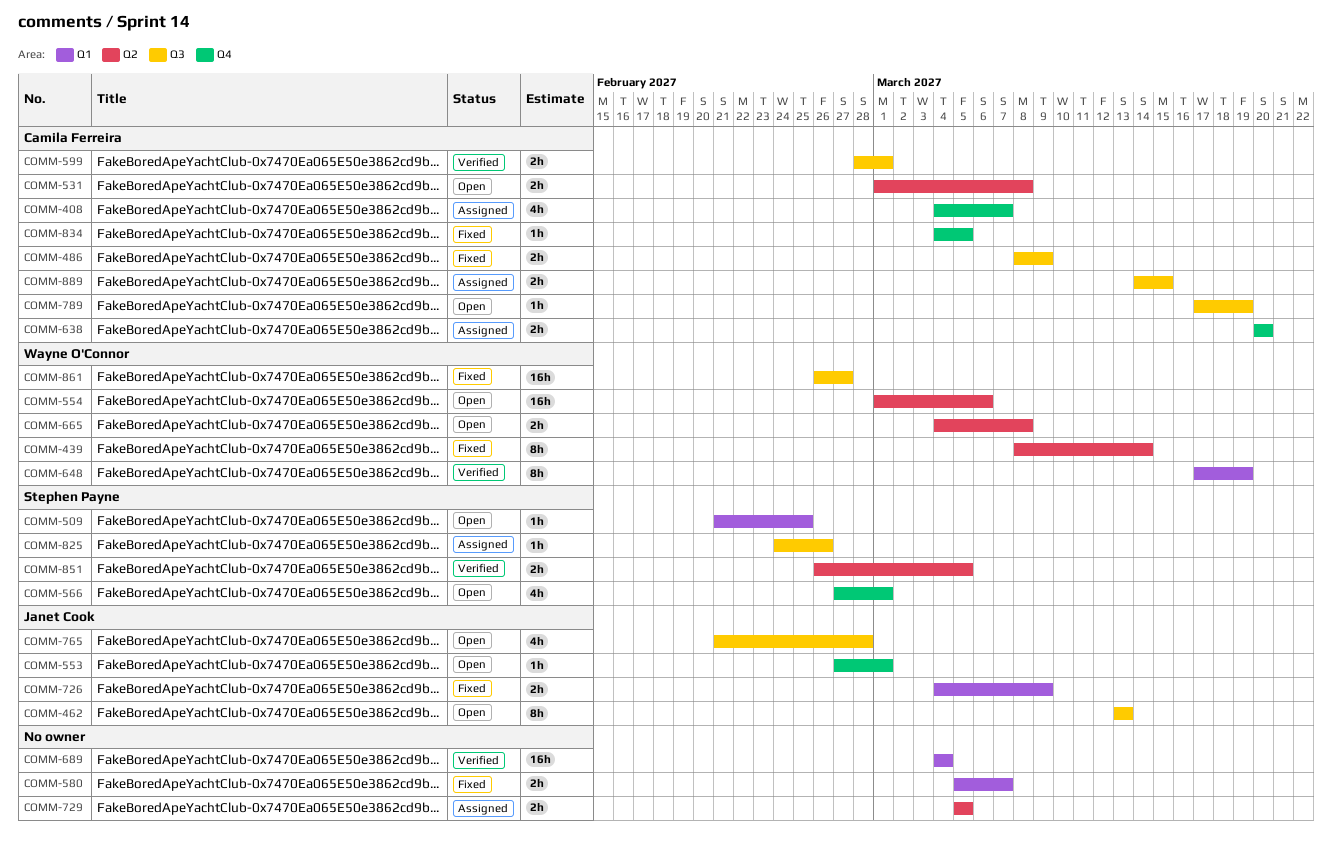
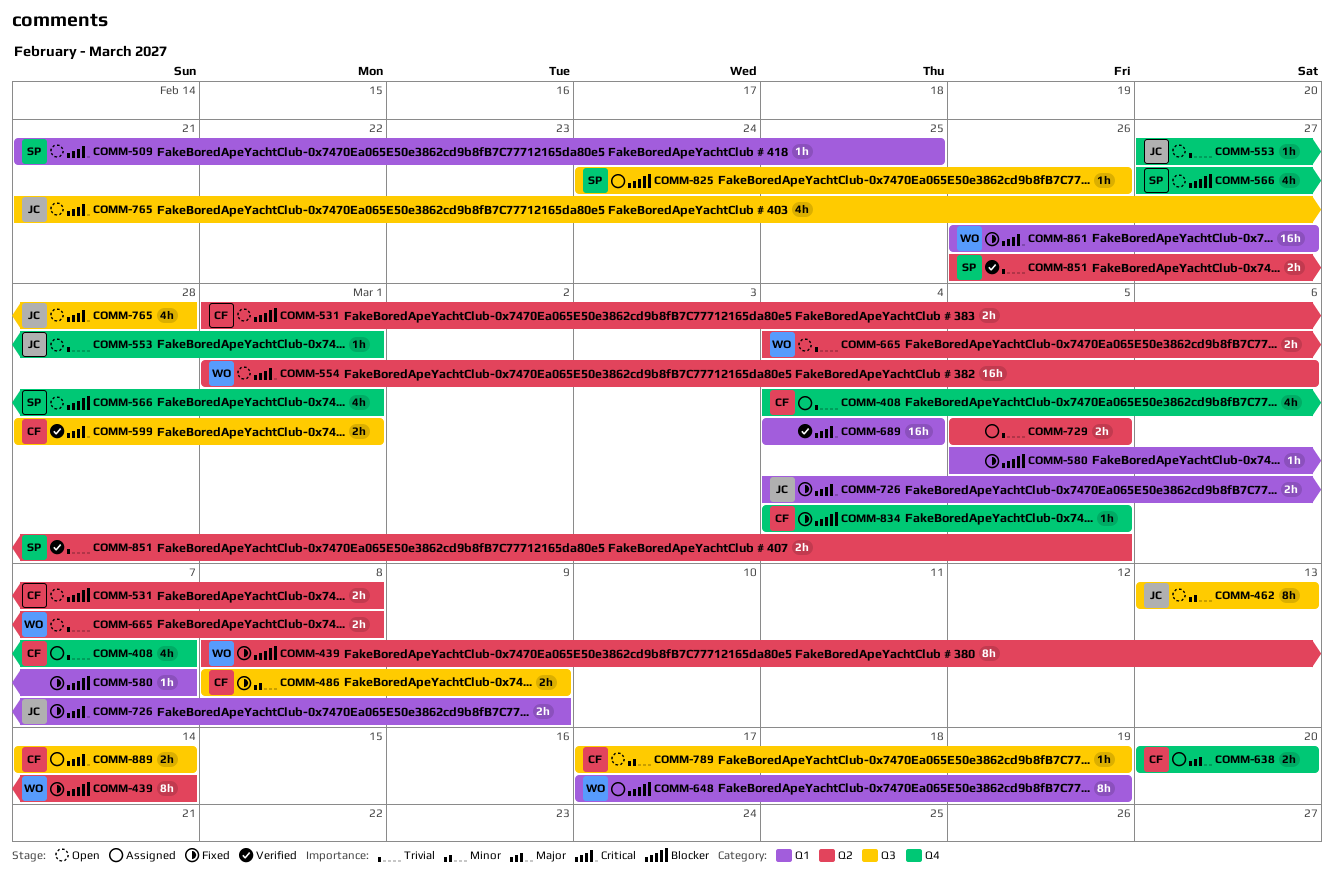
COMM-580, estimate: 2h -> 1h
COMM-648, status: Verified -> Assigned
COMM-861, label: Q3 -> Q1
COMM-889, due: Mar 15 -> Mar 14

